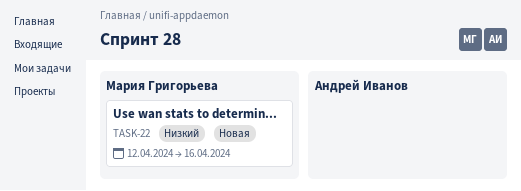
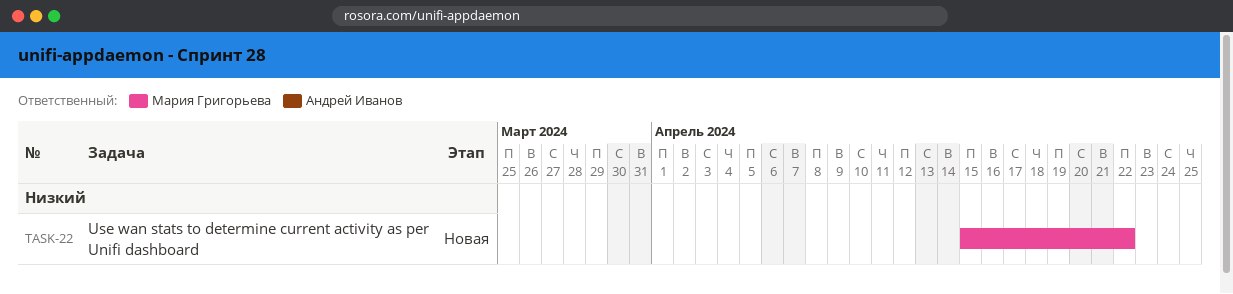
TASK-22, start: Apr 12 -> Apr 15
TASK-22, due: Apr 16 -> Apr 22

